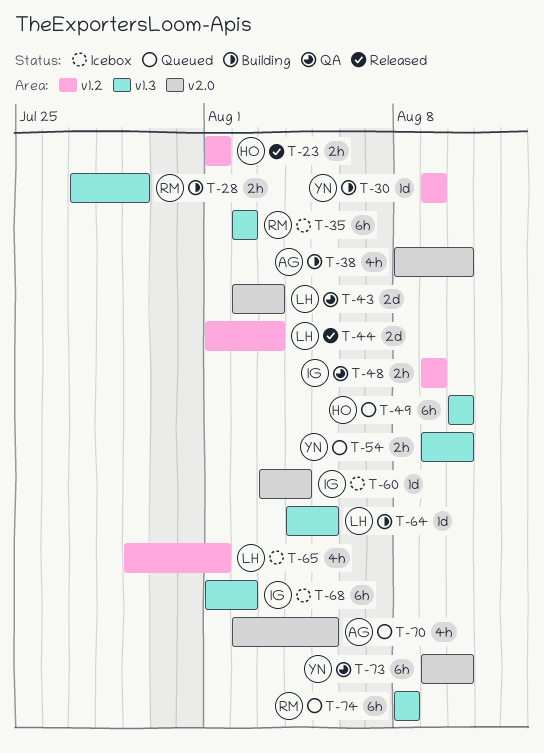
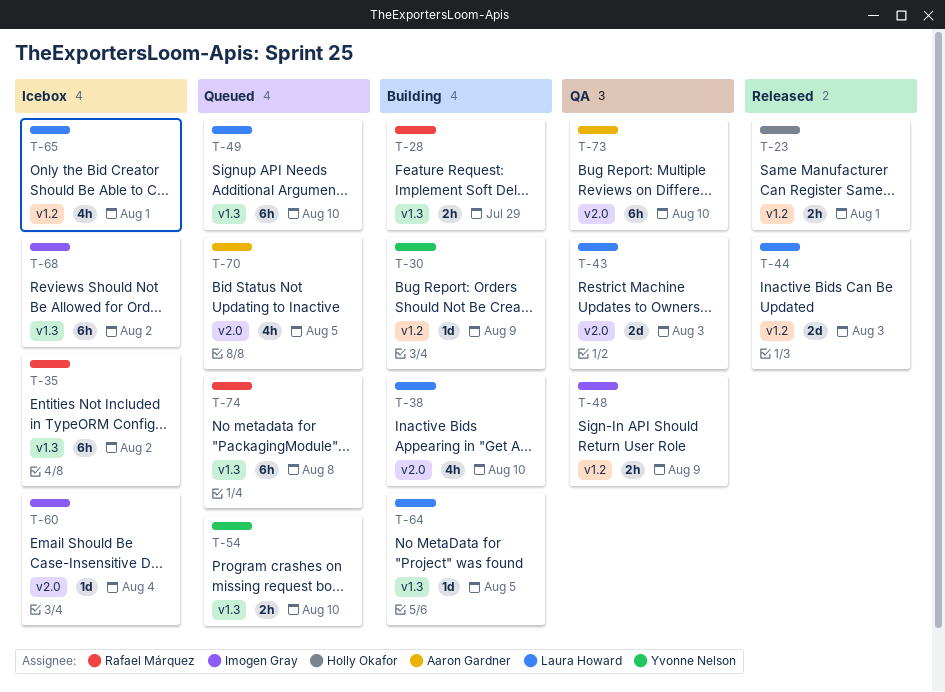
T-38, owner: Aaron Gardner -> Laura Howard
T-49, owner: Holly Okafor -> Laura Howard
T-73, owner: Yvonne Nelson -> Aaron Gardner

